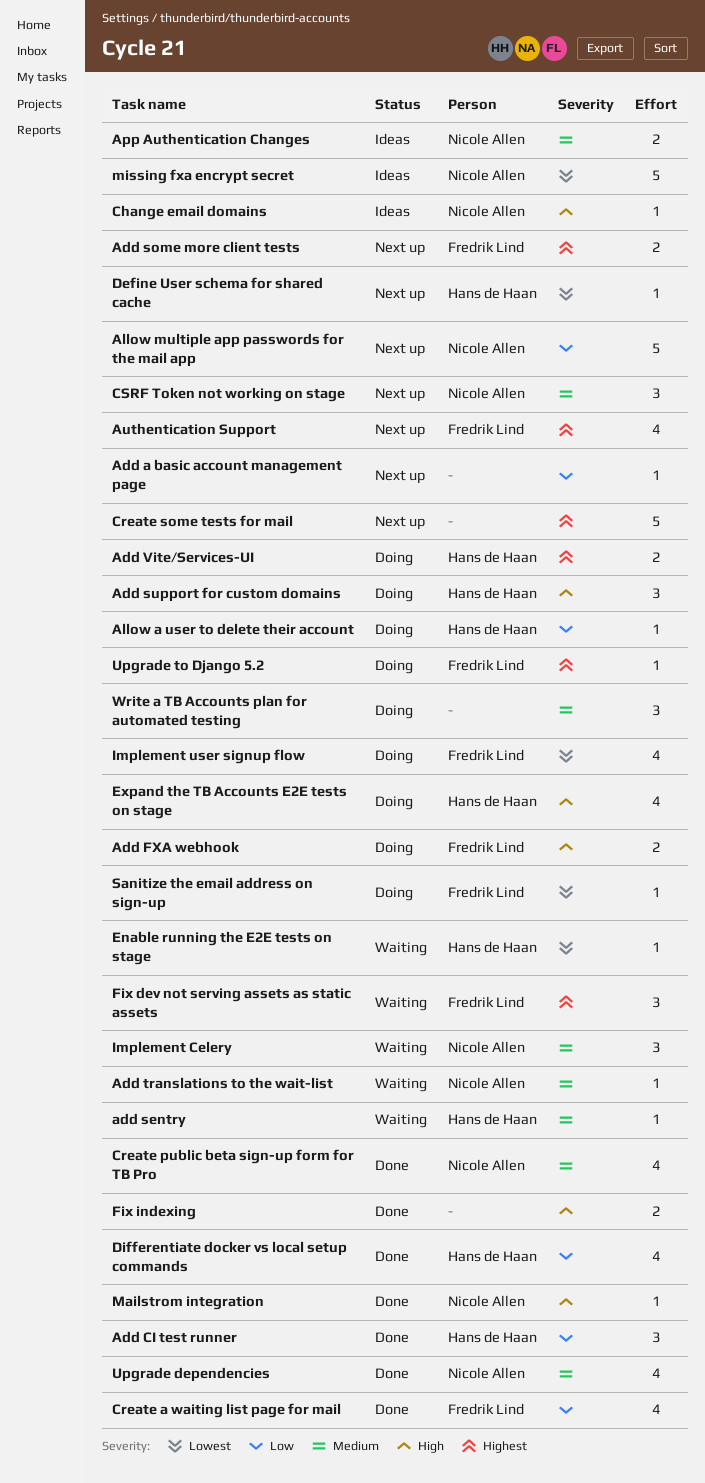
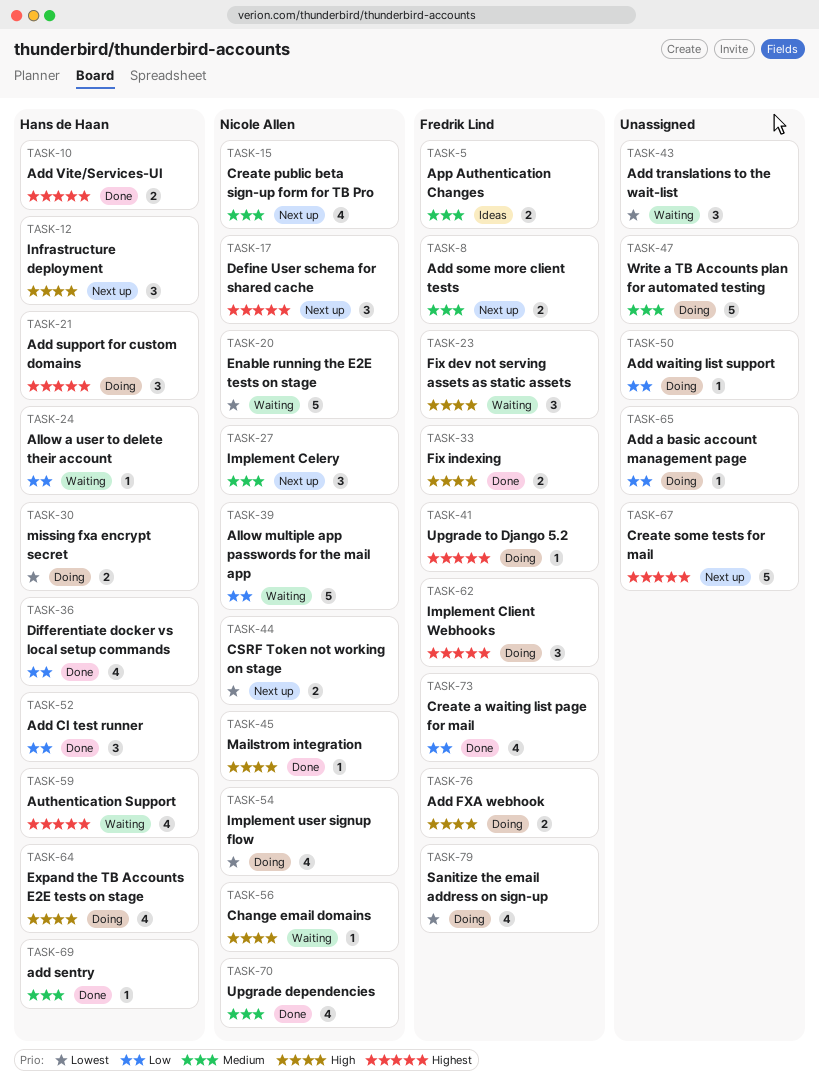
Add a basic account management page, status: Next up -> Doing
add sentry, status: Waiting -> Done
Add some more client tests, priority: Highest -> Medium
Add support for custom domains, priority: High -> Highest
Add translations to the wait-list, owner: Nicole Allen -> none
Add translations to the wait-list, priority: Medium -> Lowest
Add translations to the wait-list, estimate: 1 -> 3
Add Vite/Services-UI, status: Doing -> Done
Add waiting list support: none -> present
Allow a user to delete their account, status: Doing -> Waiting
Allow multiple app passwords for the mail app, status: Next up -> Waiting
App Authentication Changes, owner: Nicole Allen -> Fredrik Lind
Authentication Support, status: Next up -> Waiting
Authentication Support, owner: Fredrik Lind -> Hans de Haan
Change email domains, status: Ideas -> Waiting
Create public beta sign-up form for TB Pro, status: Done -> Next up
CSRF Token not working on stage, priority: Medium -> Lowest
CSRF Token not working on stage, estimate: 3 -> 2
Define User schema for shared cache, owner: Hans de Haan -> Nicole Allen
Define User schema for shared cache, priority: Lowest -> Highest
Define User schema for shared cache, estimate: 1 -> 3
Enable running the E2E tests on stage, owner: Hans de Haan -> Nicole Allen
Enable running the E2E tests on stage, estimate: 1 -> 5
Fix dev not serving assets as static assets, priority: Highest -> High
Fix indexing, owner: none -> Fredrik Lind
Implement Celery, status: Waiting -> Next up
Implement Client Webhooks: none -> present
Implement user signup flow, owner: Fredrik Lind -> Nicole Allen
Infrastructure deployment: none -> present
missing fxa encrypt secret, status: Ideas -> Doing
missing fxa encrypt secret, owner: Nicole Allen -> Hans de Haan
missing fxa encrypt secret, estimate: 5 -> 2
Sanitize the email address on sign-up, estimate: 1 -> 4
Write a TB Accounts plan for automated testing, estimate: 3 -> 5

